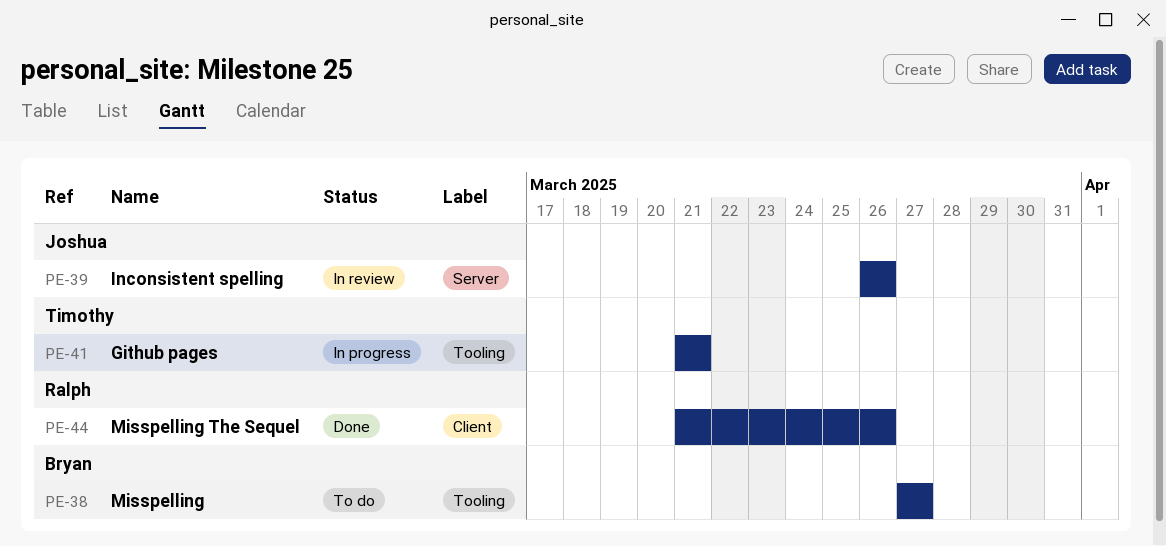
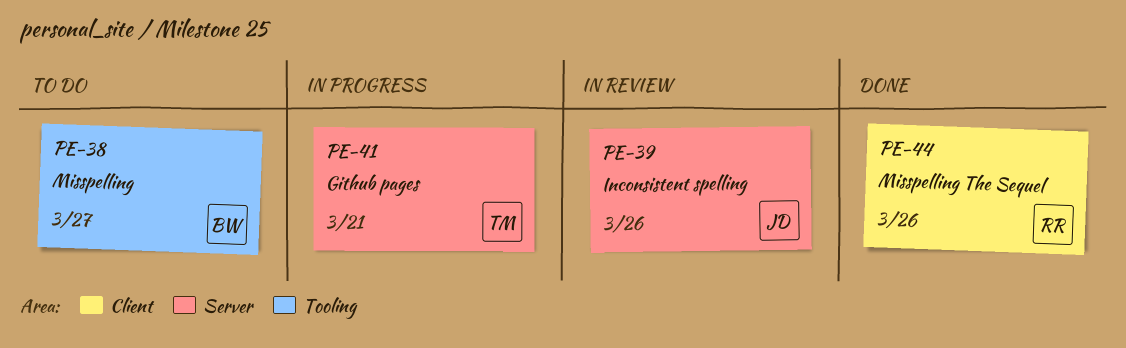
PE-41, label: Tooling -> Server

